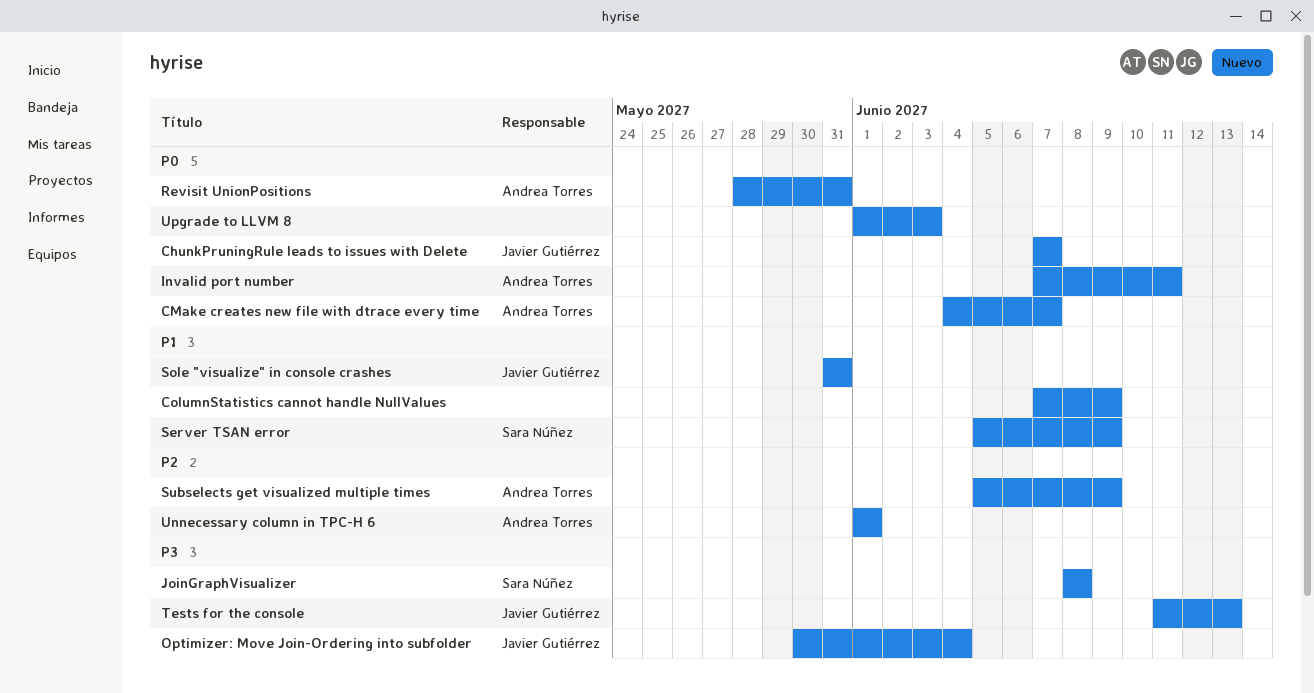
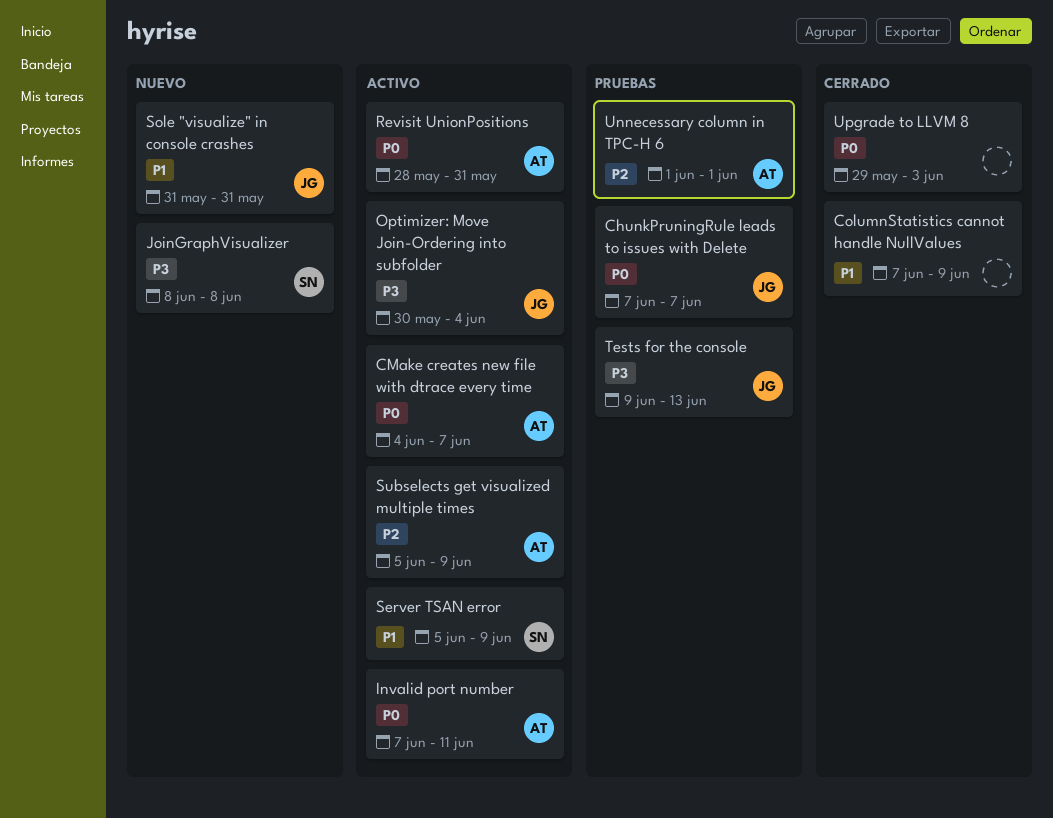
Tests for the console, start: Jun 11 -> Jun 9
Upgrade to LLVM 8, start: Jun 1 -> May 29

